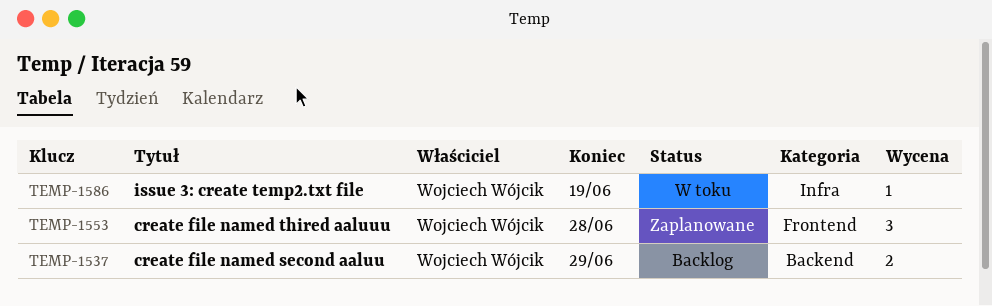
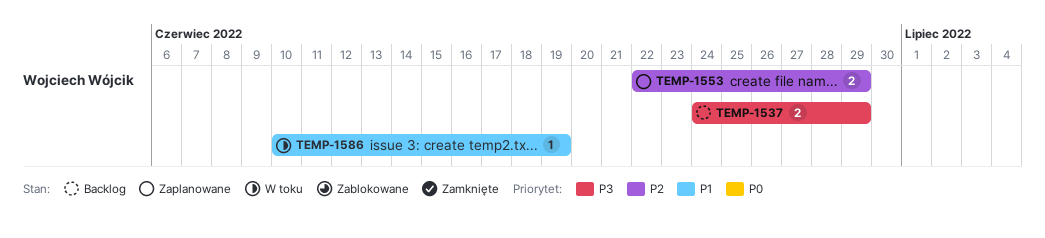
TEMP-1553, estimate: 3 -> 2
TEMP-1553, due: Jun 28 -> Jun 29

